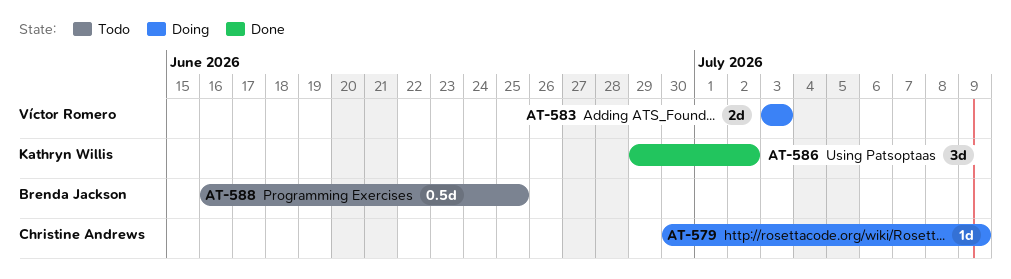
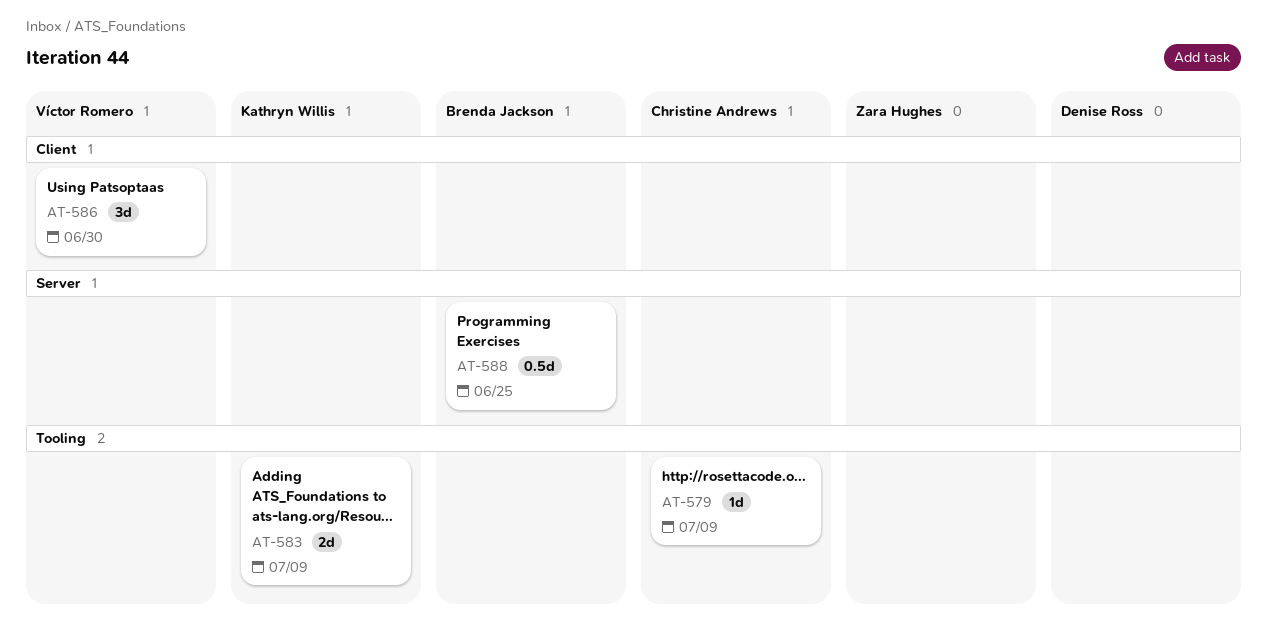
AT-583, owner: Víctor Romero -> Kathryn Willis
AT-583, due: Jul 3 -> Jul 9
AT-586, owner: Kathryn Willis -> Víctor Romero
AT-586, due: Jul 2 -> Jun 30

